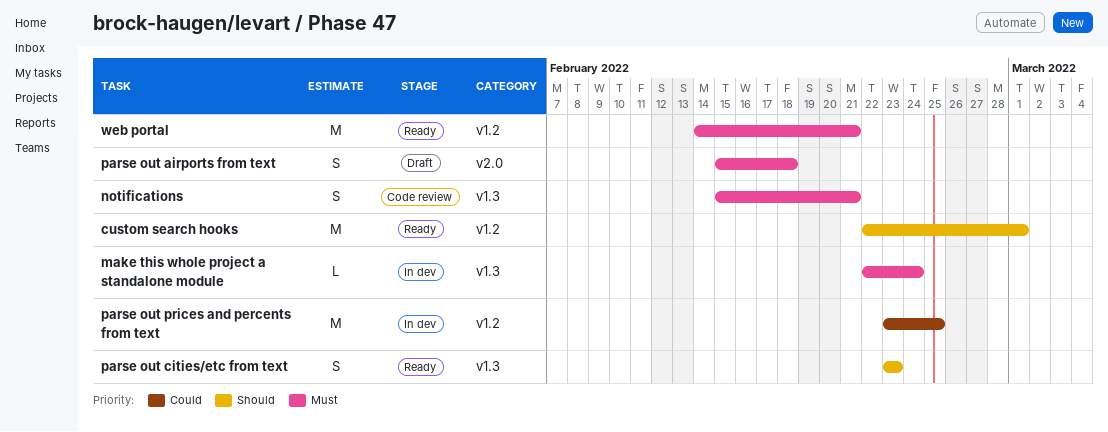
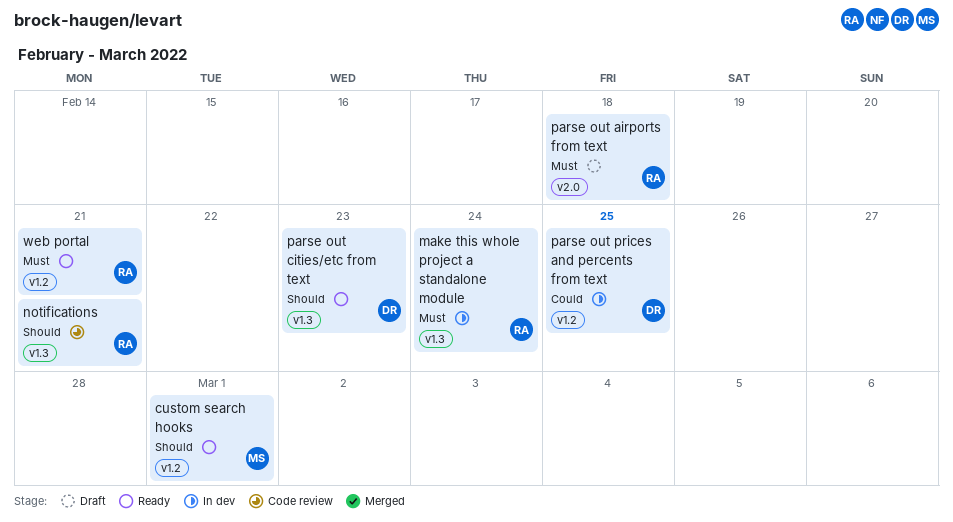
notifications, priority: Must -> Should

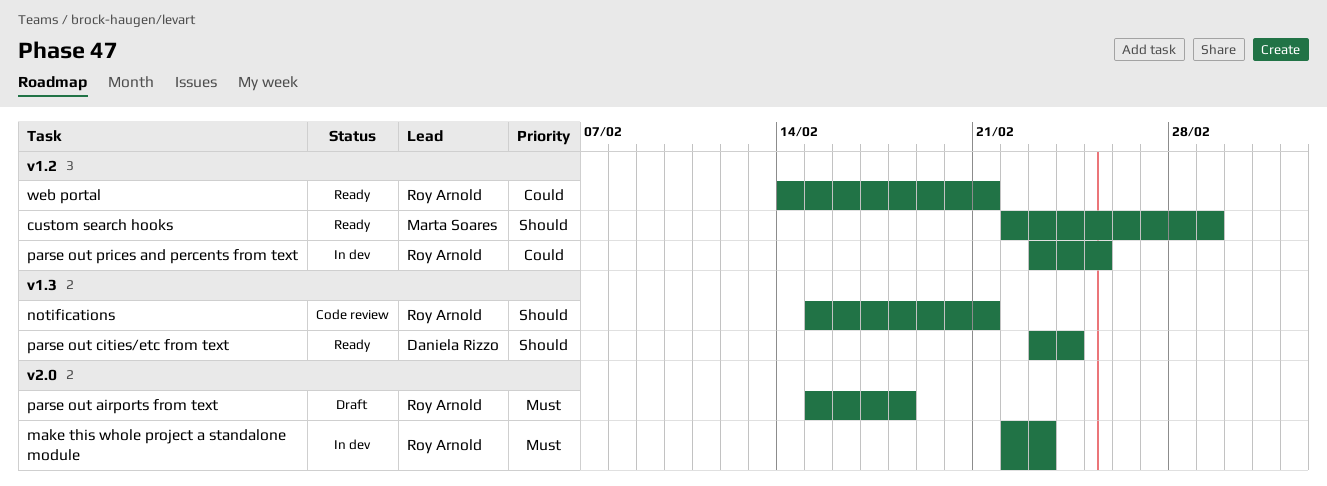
make this whole project a standalone module, label: v1.3 -> v2.0
make this whole project a standalone module, due: Feb 24 -> Feb 23
parse out cities/etc from text, due: Feb 23 -> Feb 24
parse out prices and percents from text, owner: Daniela Rizzo -> Roy Arnold
web portal, priority: Must -> Could

